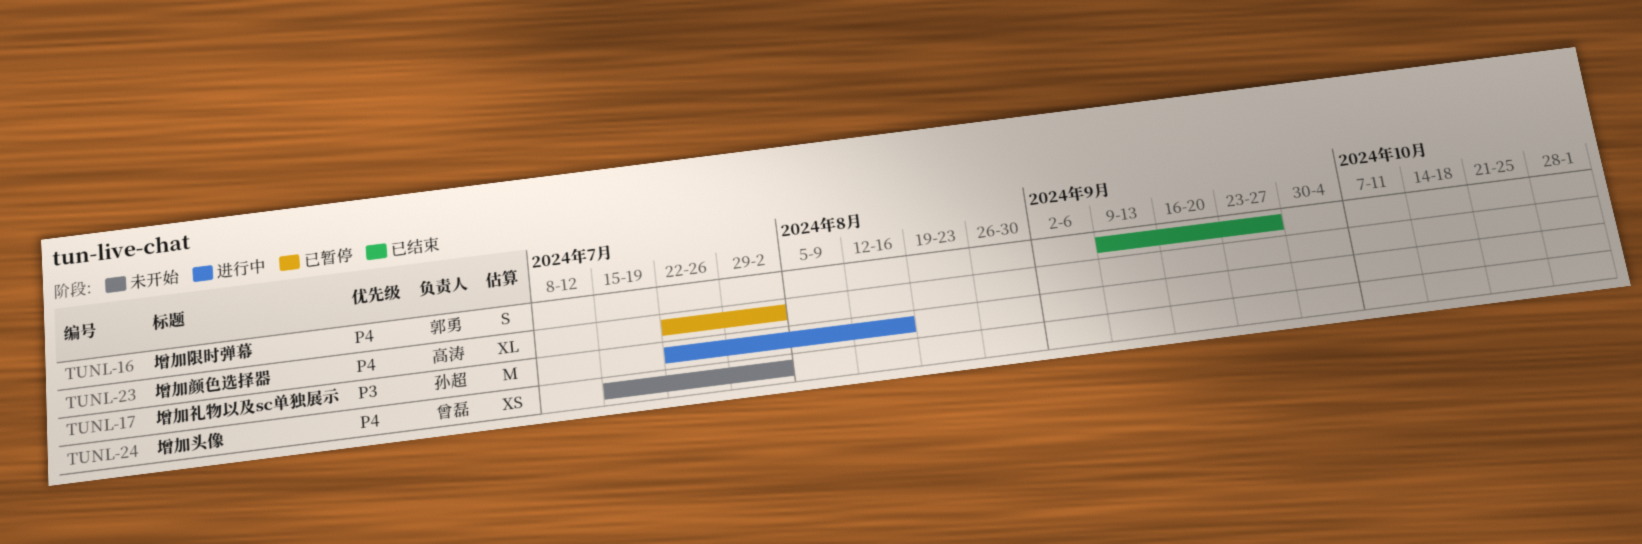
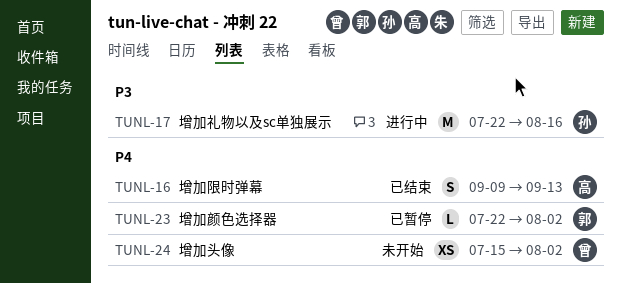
TUNL-16, owner: 郭勇 -> 高涛
TUNL-16, due: Sep 27 -> Sep 13
TUNL-23, owner: 高涛 -> 郭勇
TUNL-23, estimate: XL -> L

